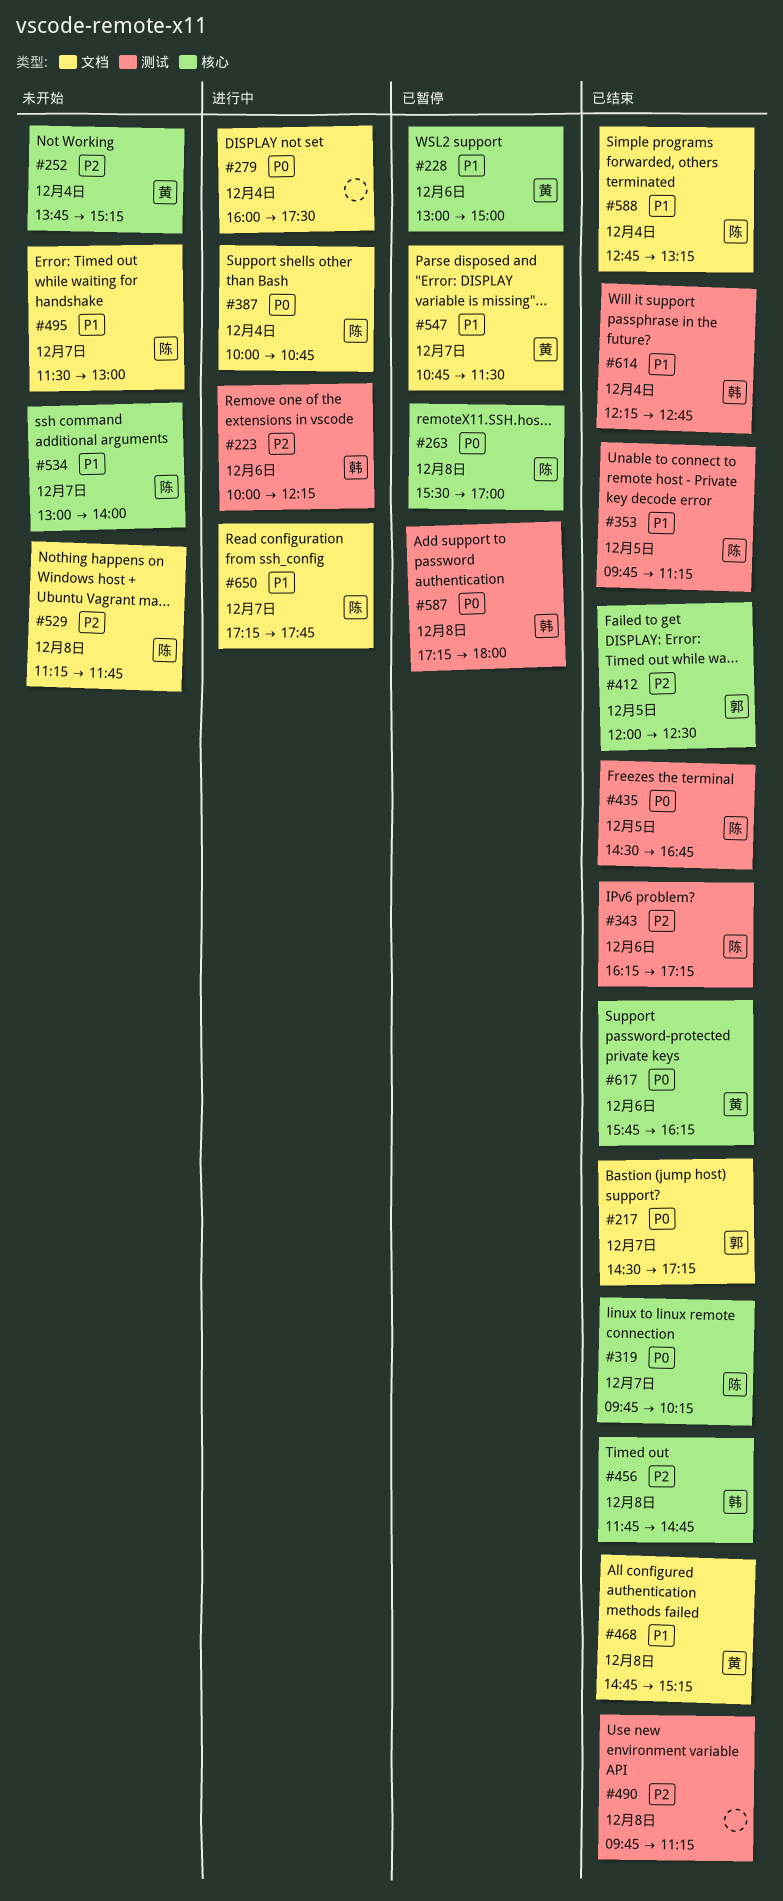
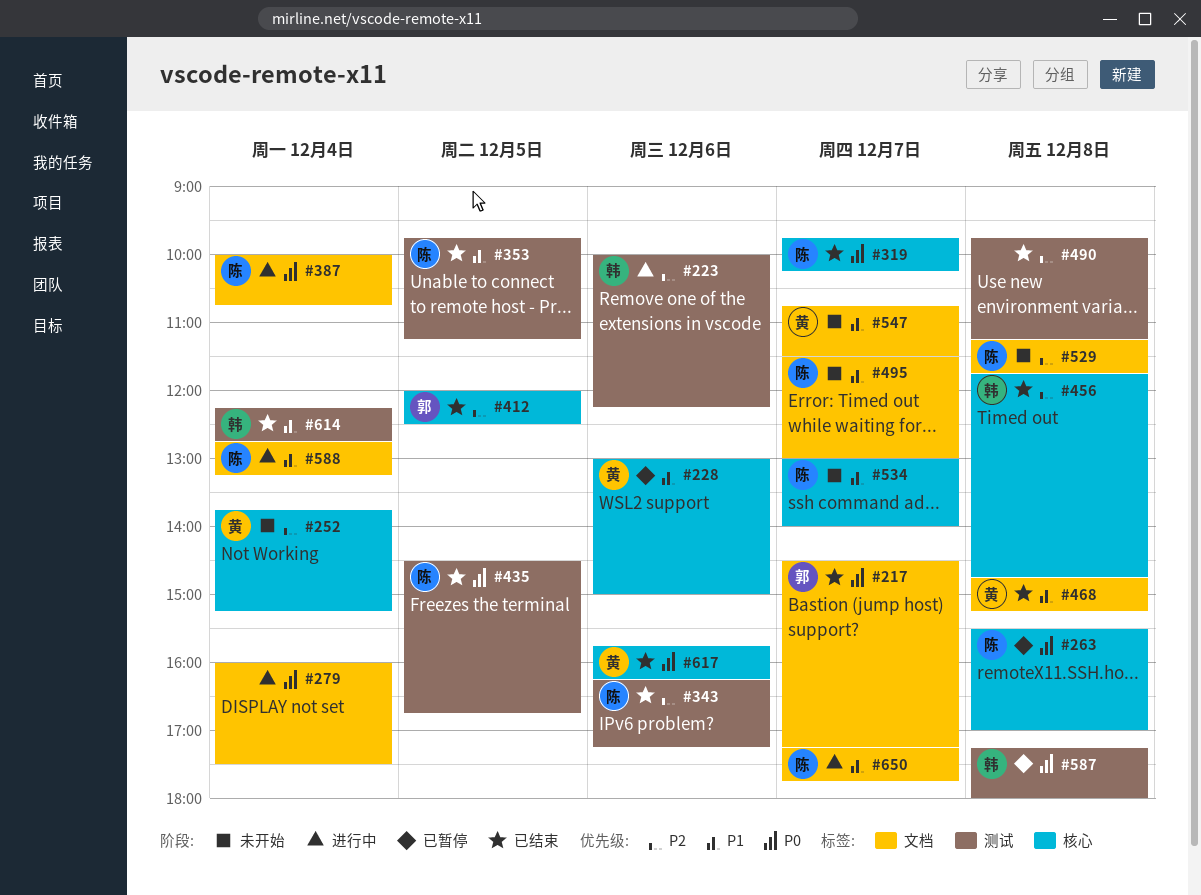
#547, status: 已暂停 -> 未开始
#588, status: 已结束 -> 进行中

